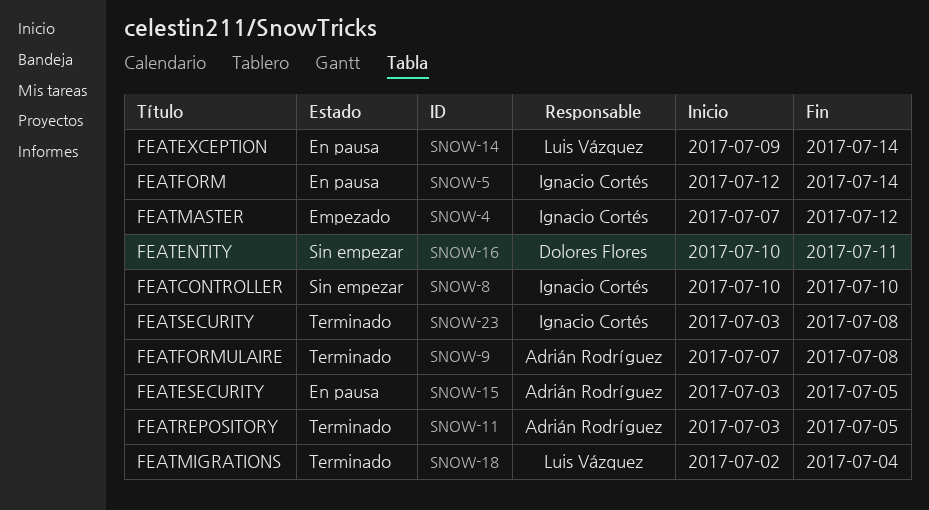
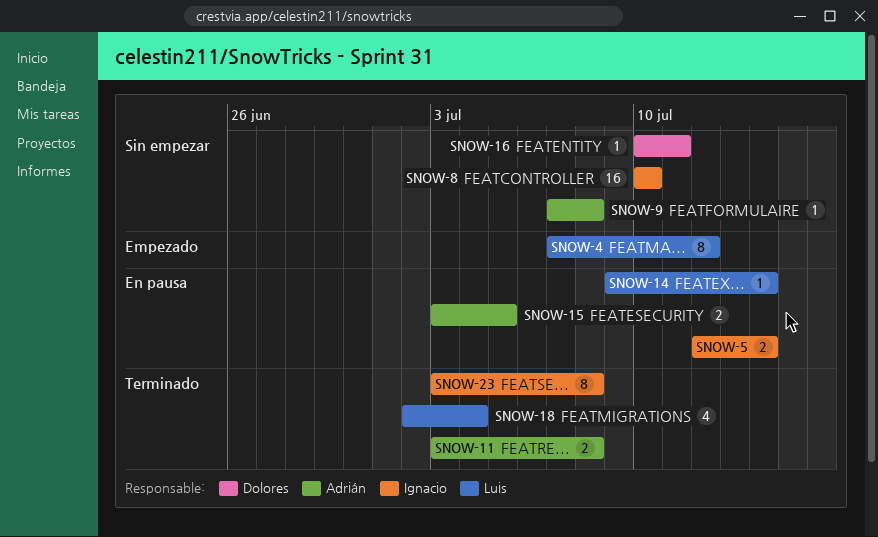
SNOW-4, owner: Ignacio Cortés -> Luis Vázquez
SNOW-9, status: Terminado -> Sin empezar
SNOW-11, due: Jul 5 -> Jul 8

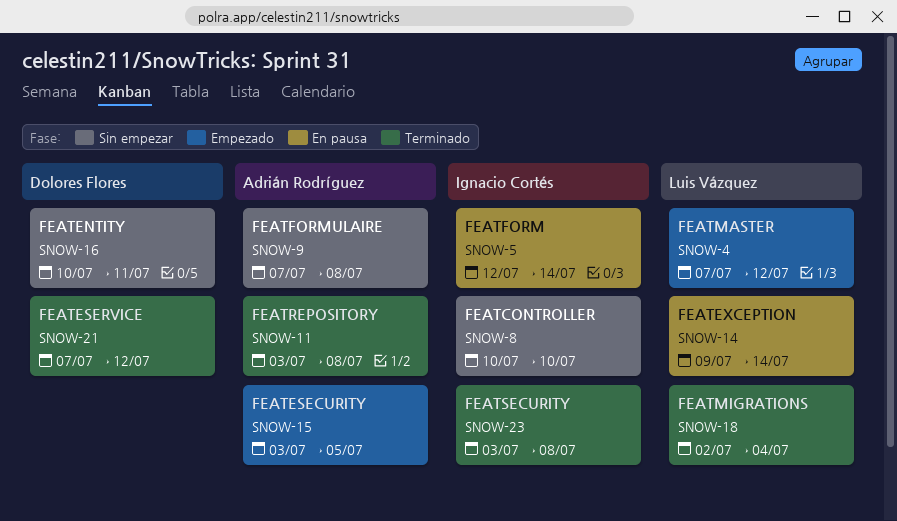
SNOW-15, status: En pausa -> Empezado
SNOW-21: none -> present

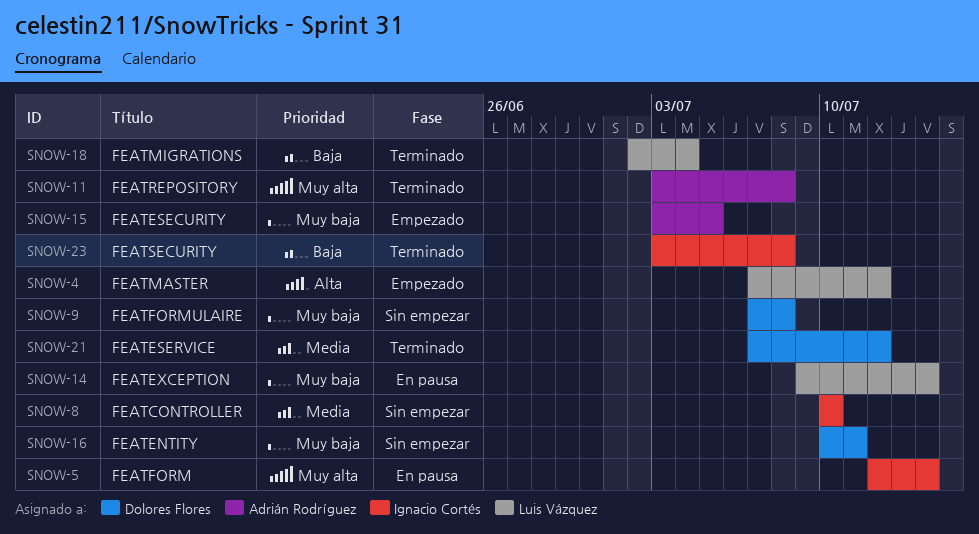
SNOW-9, owner: Adrián Rodríguez -> Dolores Flores

